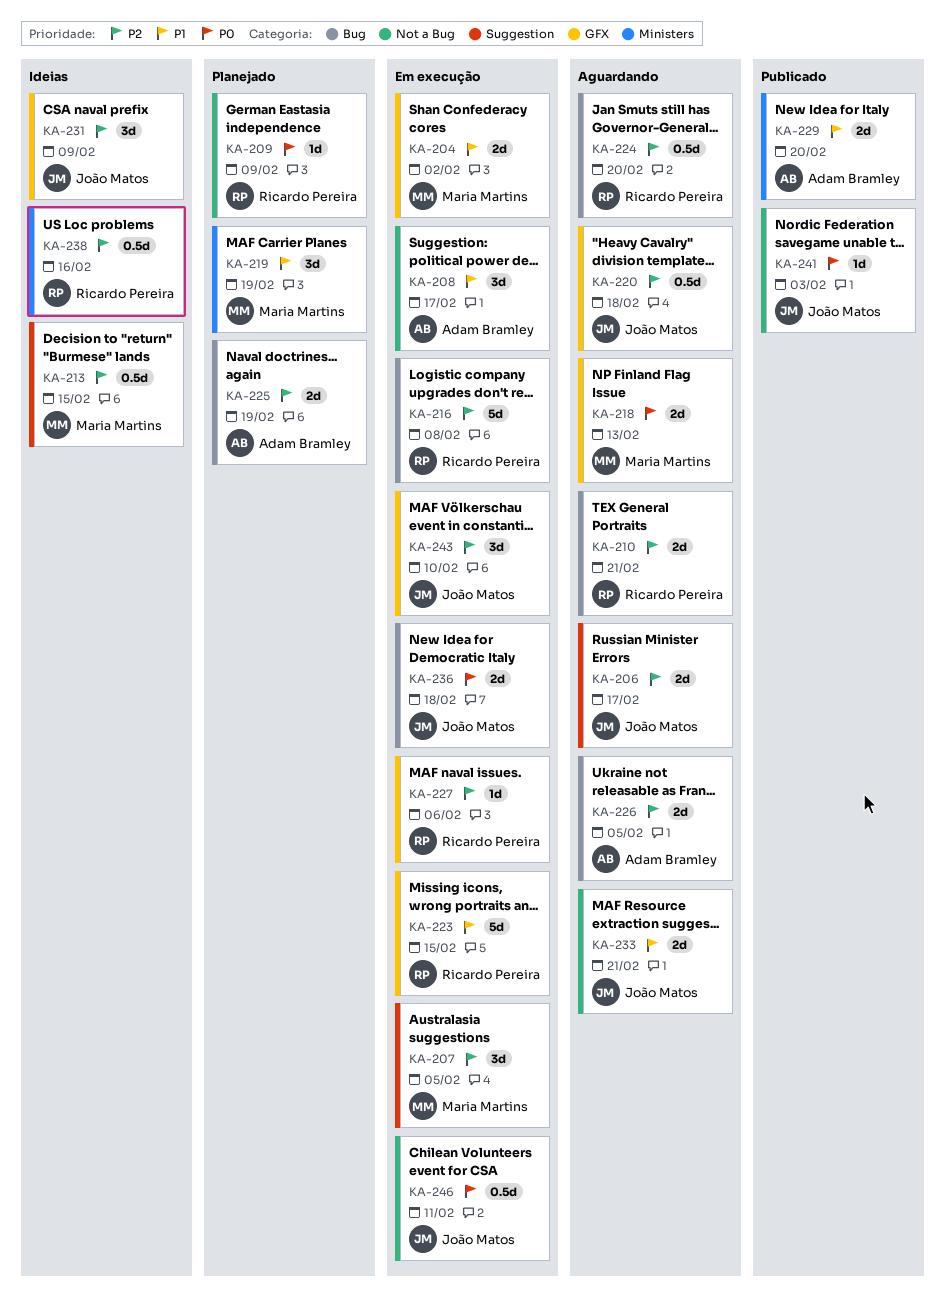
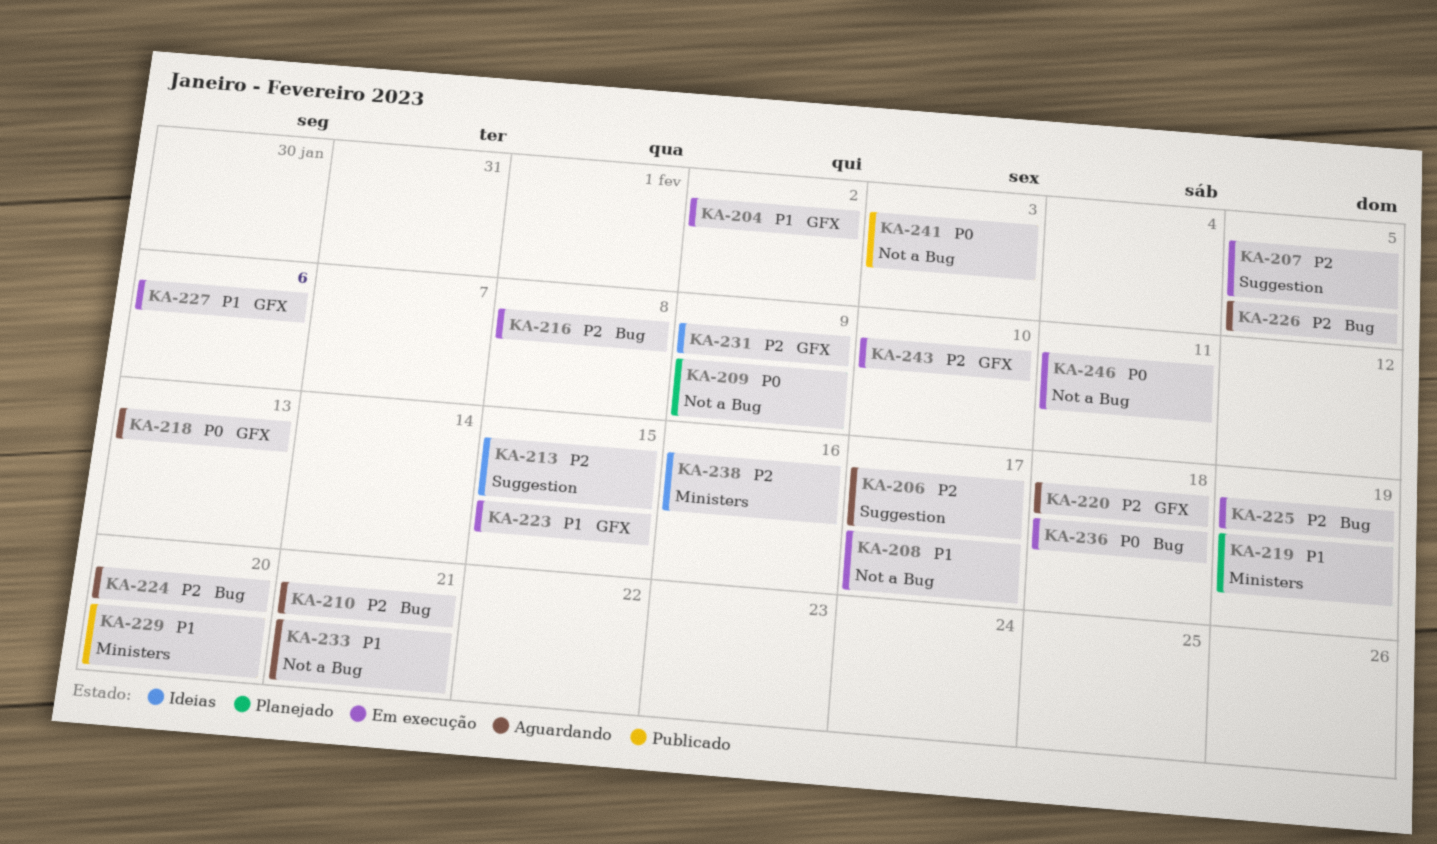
KA-225, status: Planejado -> Em execução
KA-227, priority: P2 -> P1

